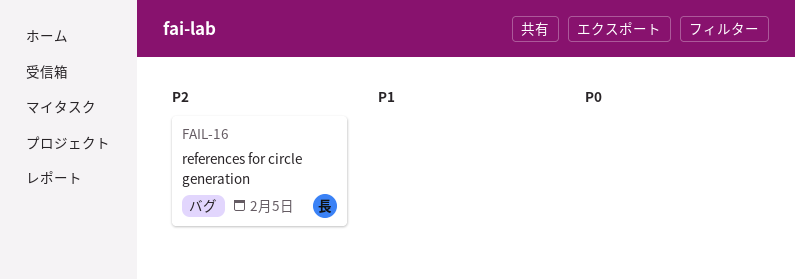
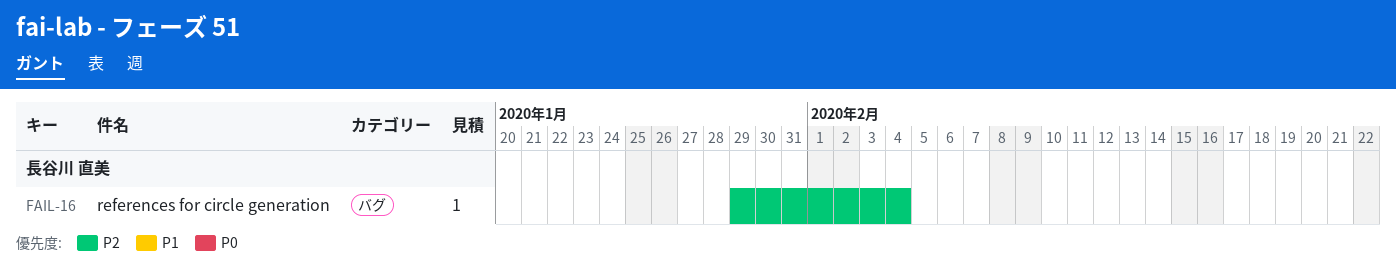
FAIL-16, due: Feb 5 -> Feb 4

